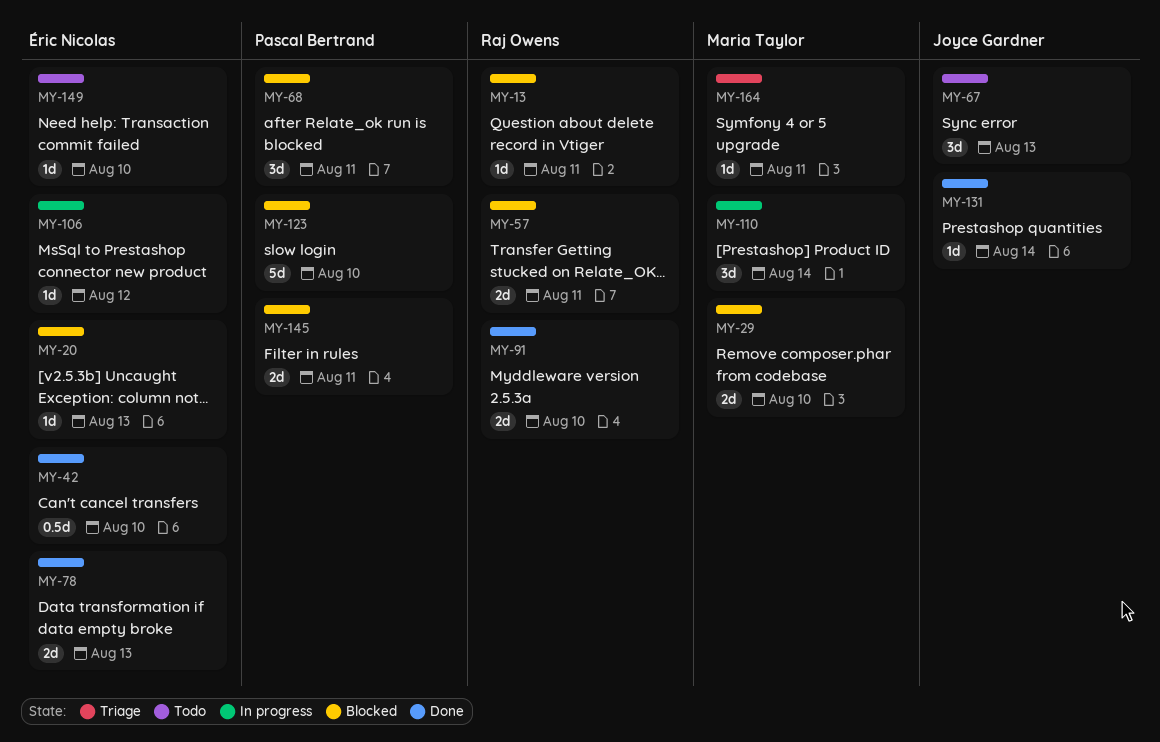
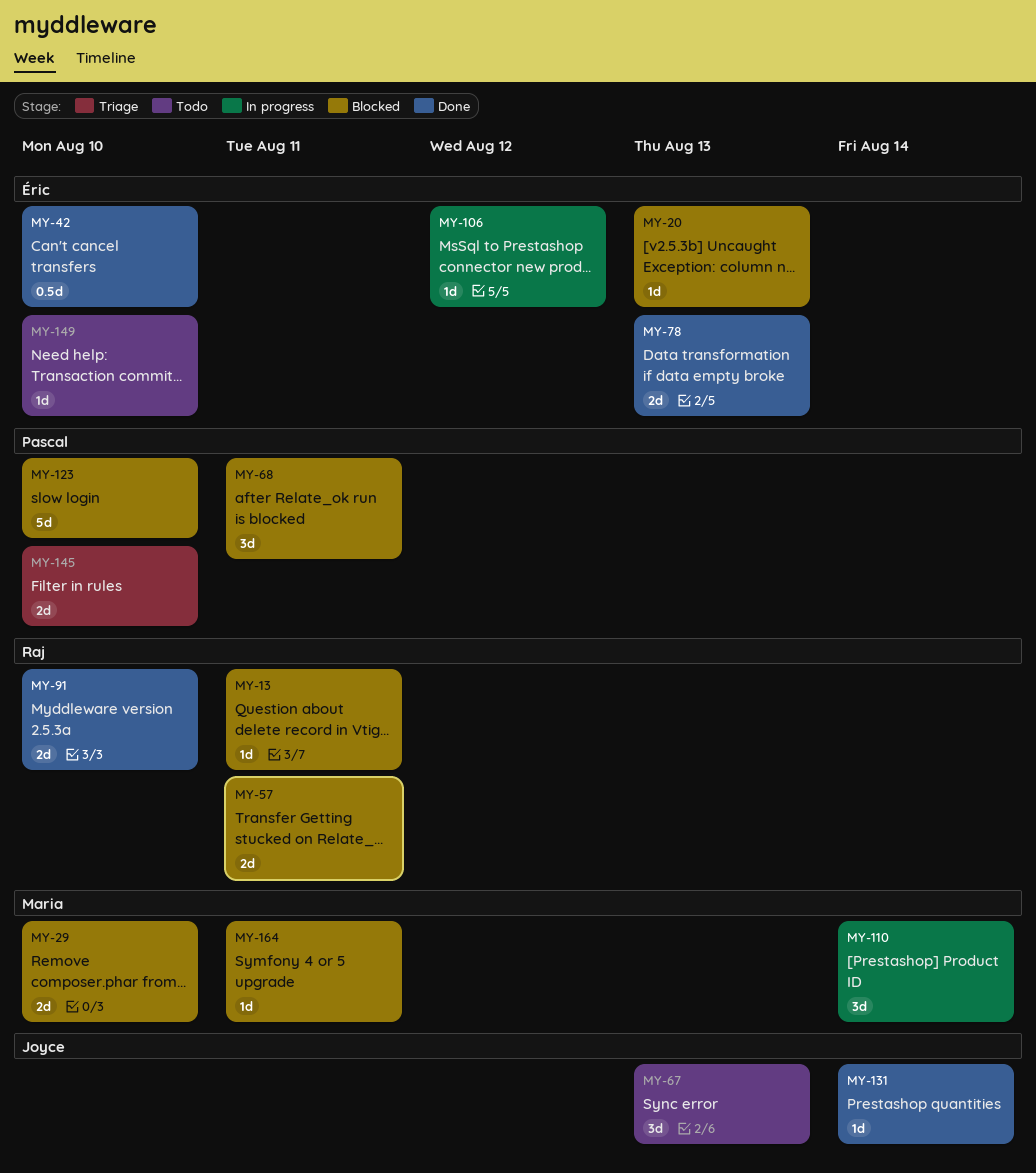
MY-145, status: Blocked -> Triage
MY-145, due: Aug 11 -> Aug 10
MY-164, status: Triage -> Blocked

